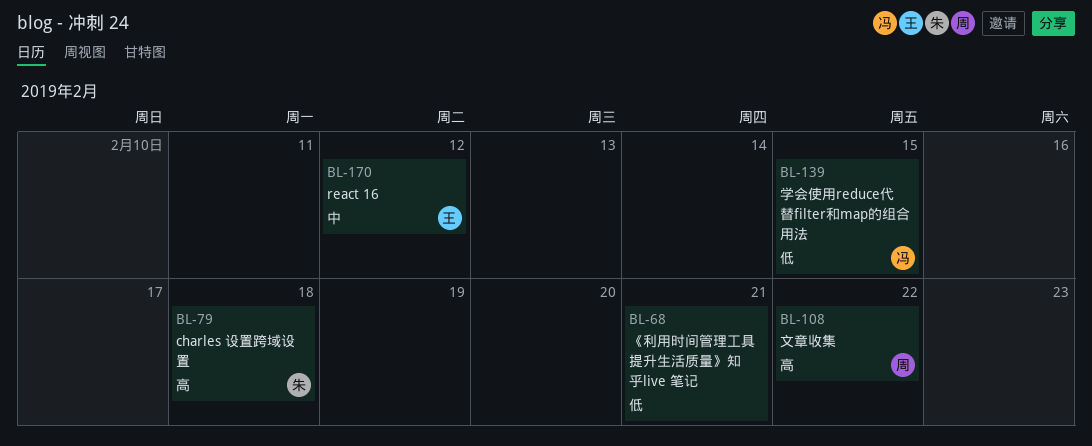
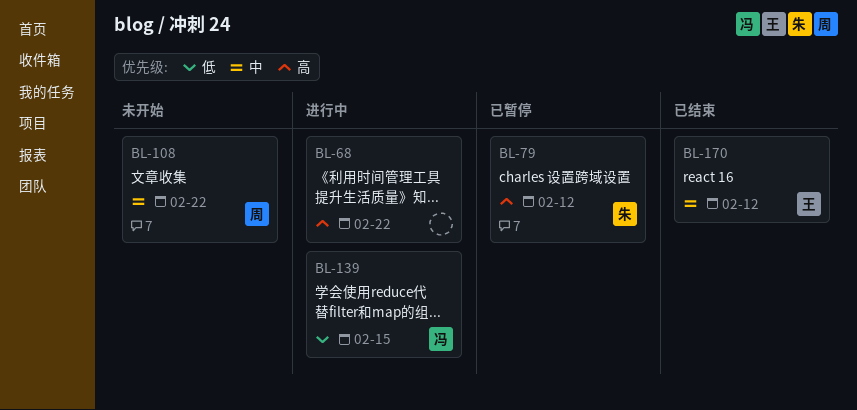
BL-68, priority: 低 -> 高
BL-68, due: Feb 21 -> Feb 22
BL-79, due: Feb 18 -> Feb 12
BL-108, priority: 高 -> 中

